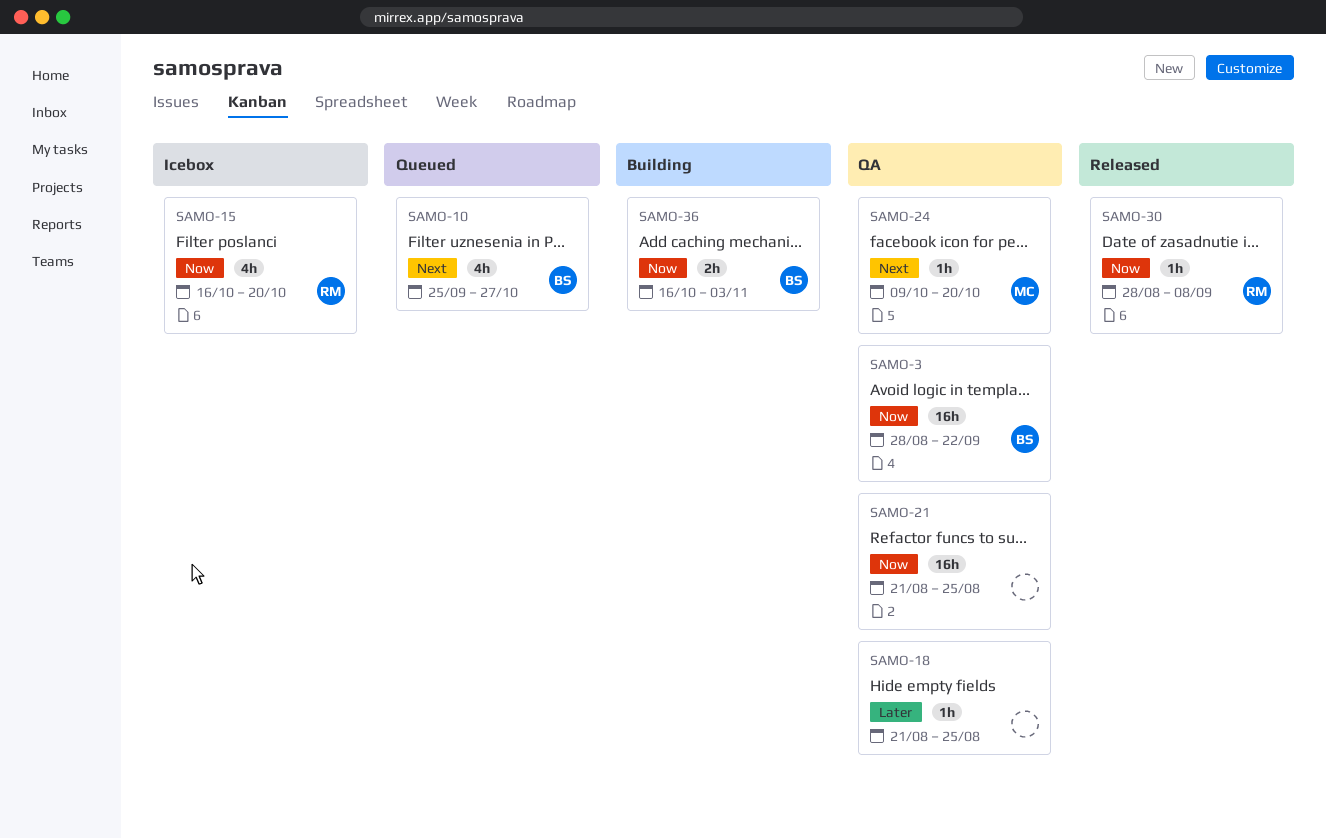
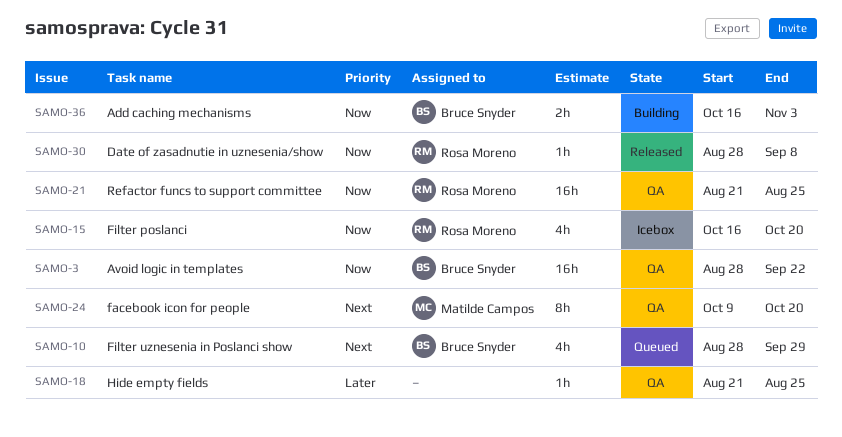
SAMO-10, start: Sep 25 -> Aug 28
SAMO-10, due: Oct 27 -> Sep 29
SAMO-21, owner: none -> Rosa Moreno
SAMO-24, estimate: 1h -> 8h

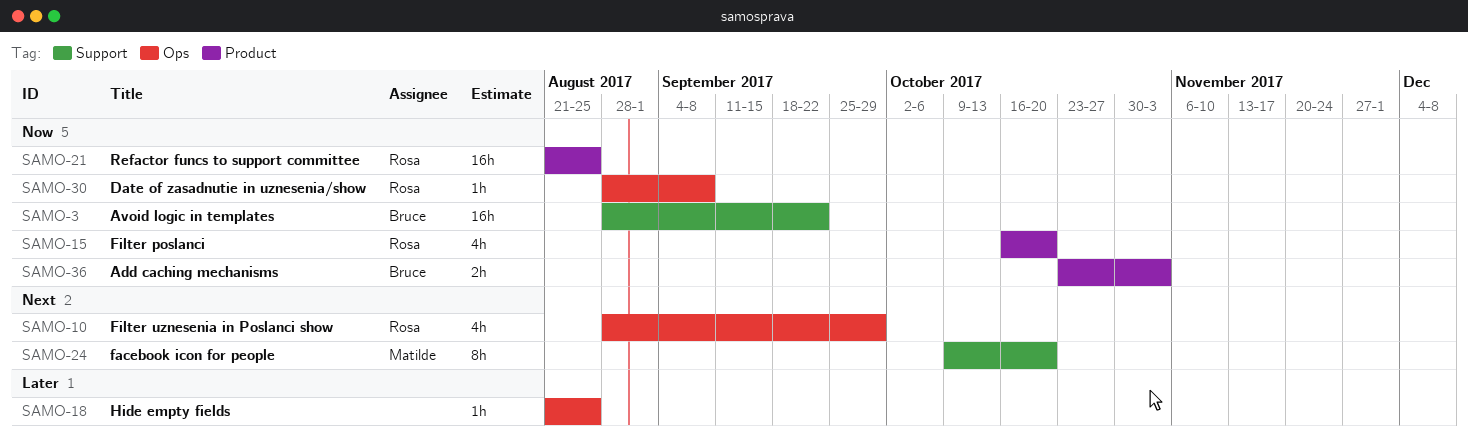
SAMO-10, owner: Bruce Snyder -> Rosa Moreno
SAMO-36, start: Oct 16 -> Oct 23

